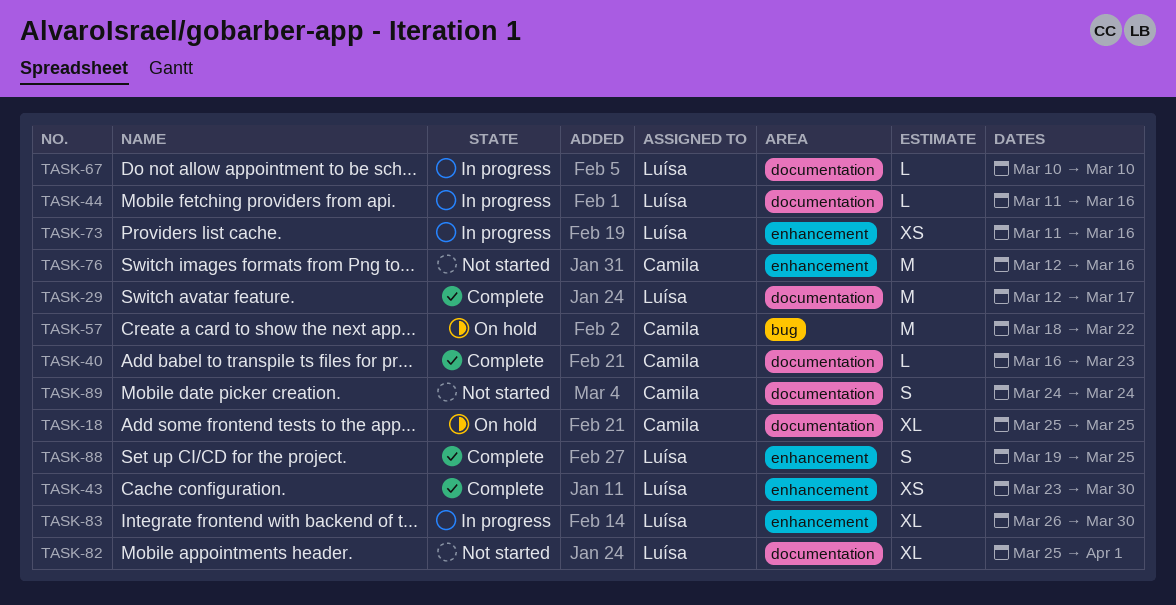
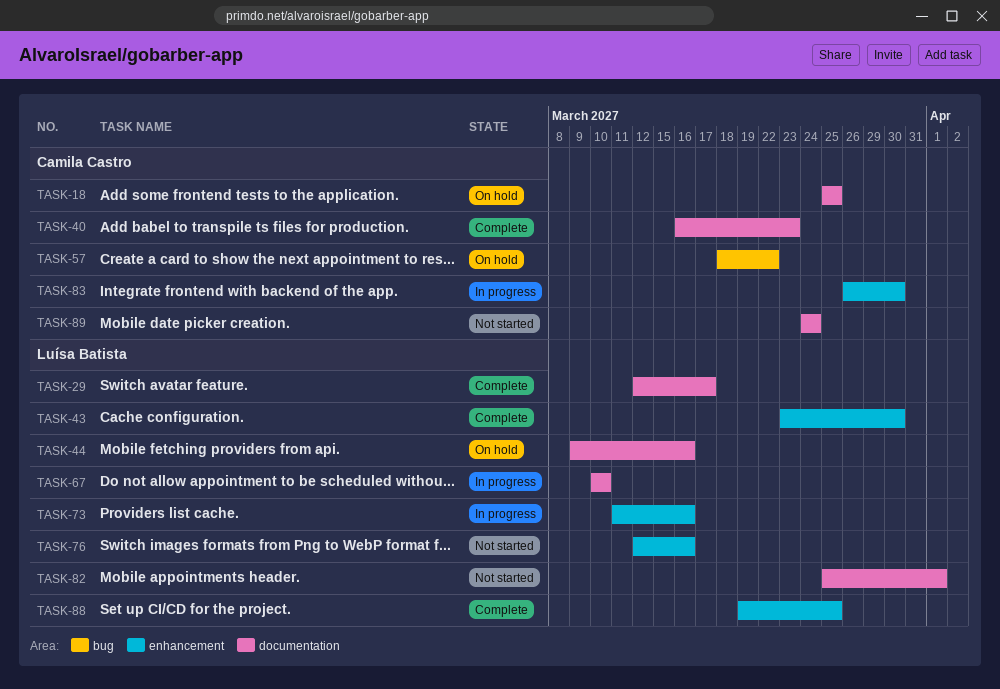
TASK-44, status: In progress -> On hold
TASK-44, start: Mar 11 -> Mar 9
TASK-76, owner: Camila Castro -> Luísa Batista
TASK-83, owner: Luísa Batista -> Camila Castro

